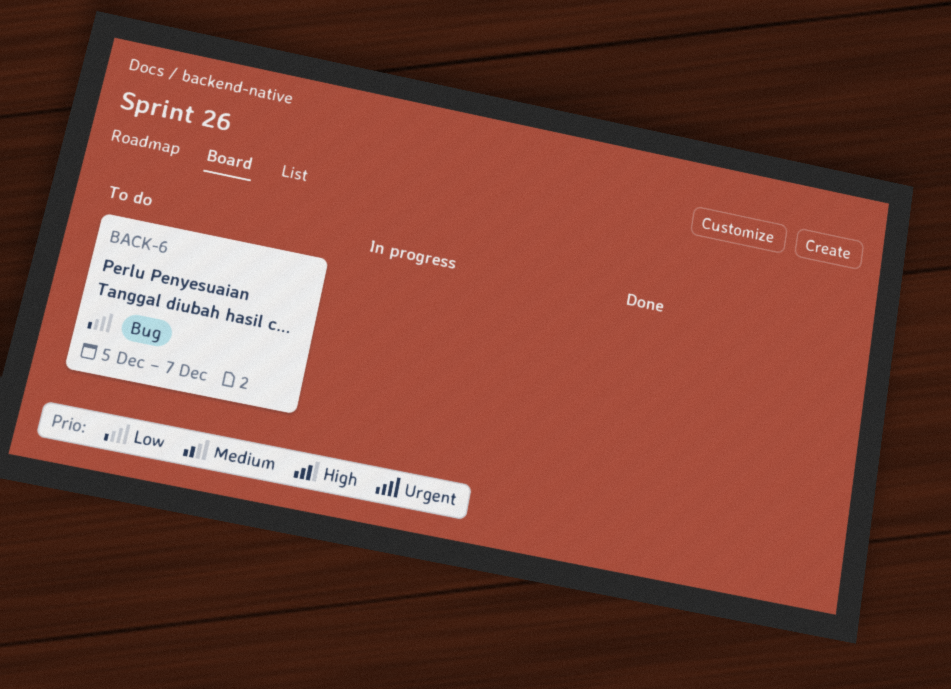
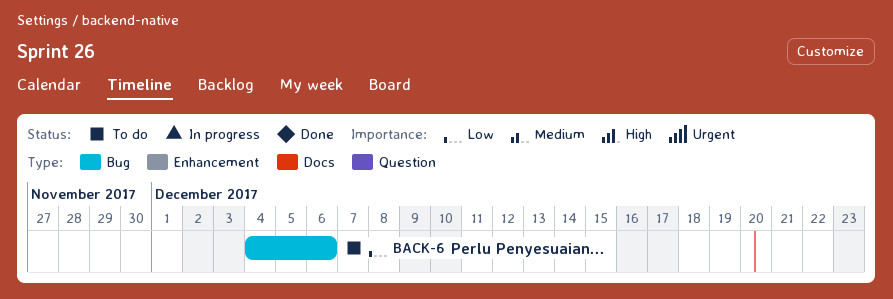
BACK-6, start: Dec 5 -> Dec 4
BACK-6, due: Dec 7 -> Dec 6

